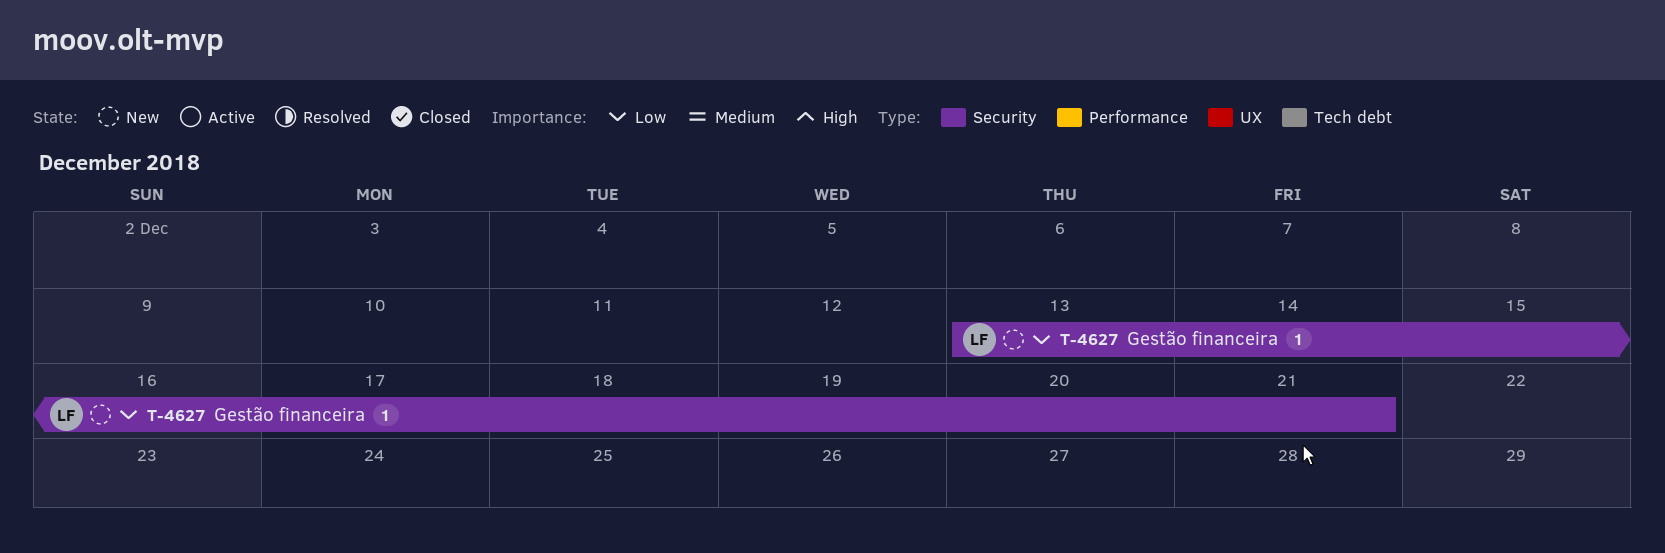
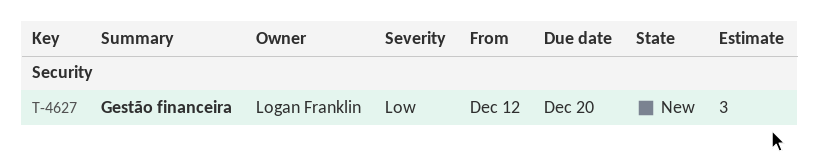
T-4627, estimate: 1 -> 3
T-4627, start: Dec 13 -> Dec 12
T-4627, due: Dec 21 -> Dec 20

